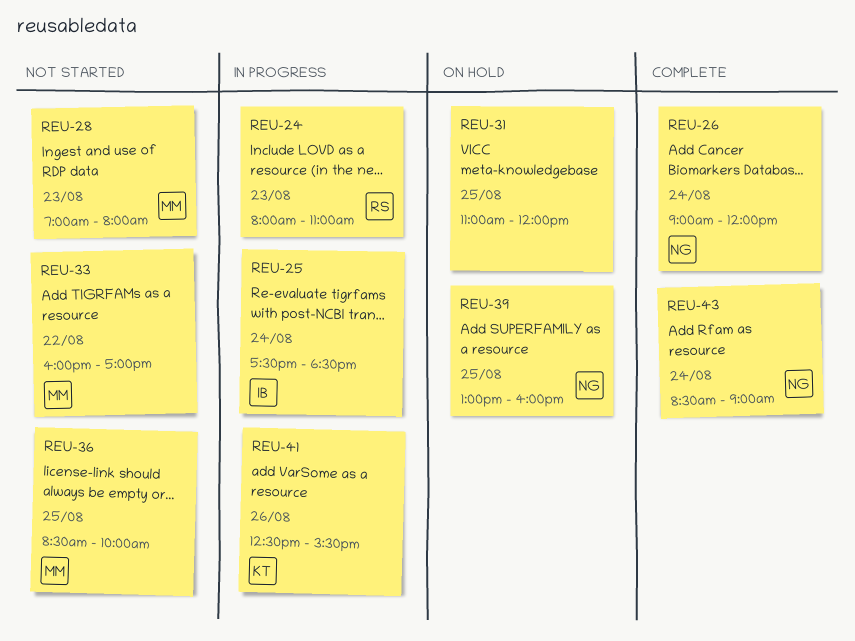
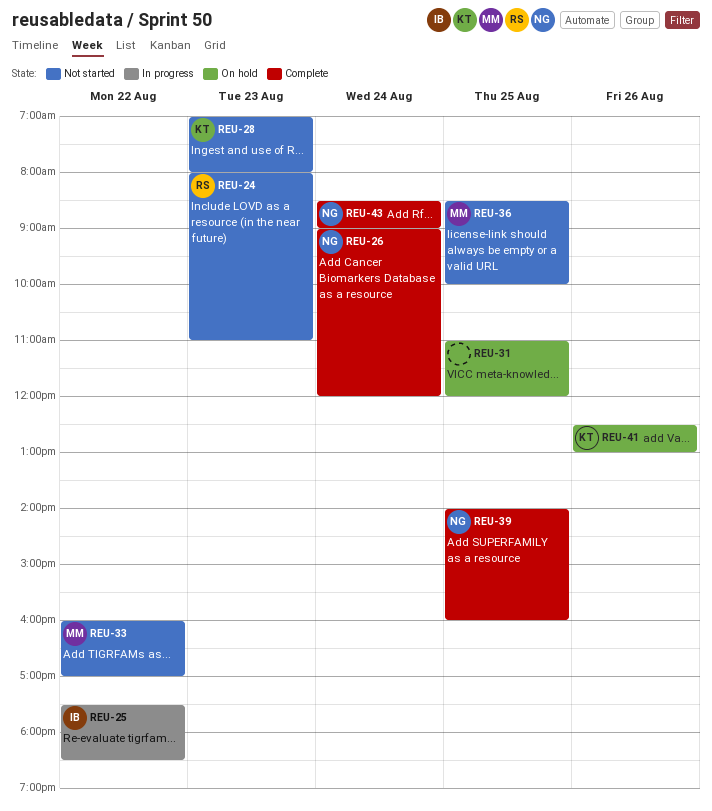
REU-24, status: In progress -> Not started
REU-25, day: Aug 24 -> Aug 22
REU-28, owner: MM -> KT
REU-39, status: On hold -> Complete
REU-39, begins: 13:00 -> 14:00
REU-41, status: In progress -> On hold
REU-41, ends: 15:30 -> 13:00

